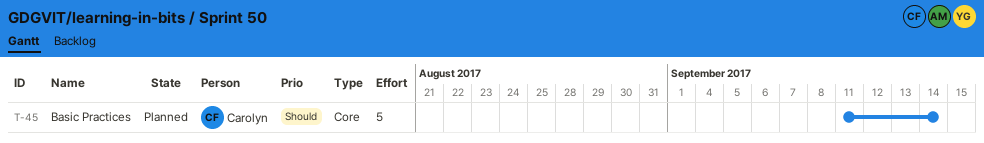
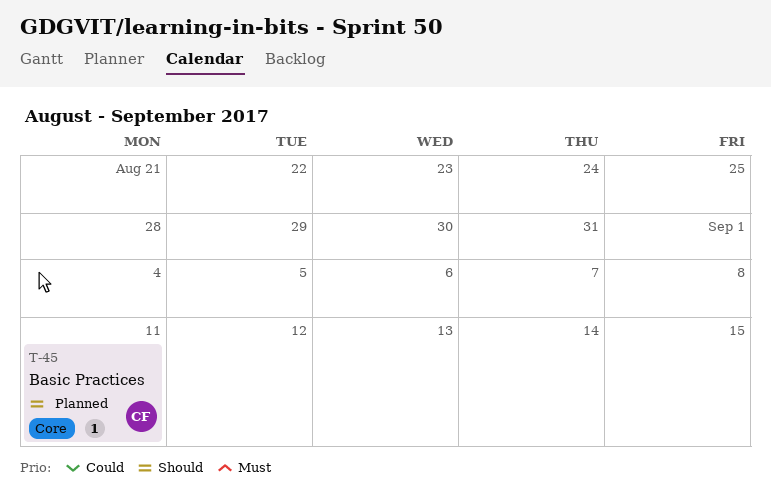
T-45, estimate: 5 -> 1
T-45, due: Sep 14 -> Sep 11

